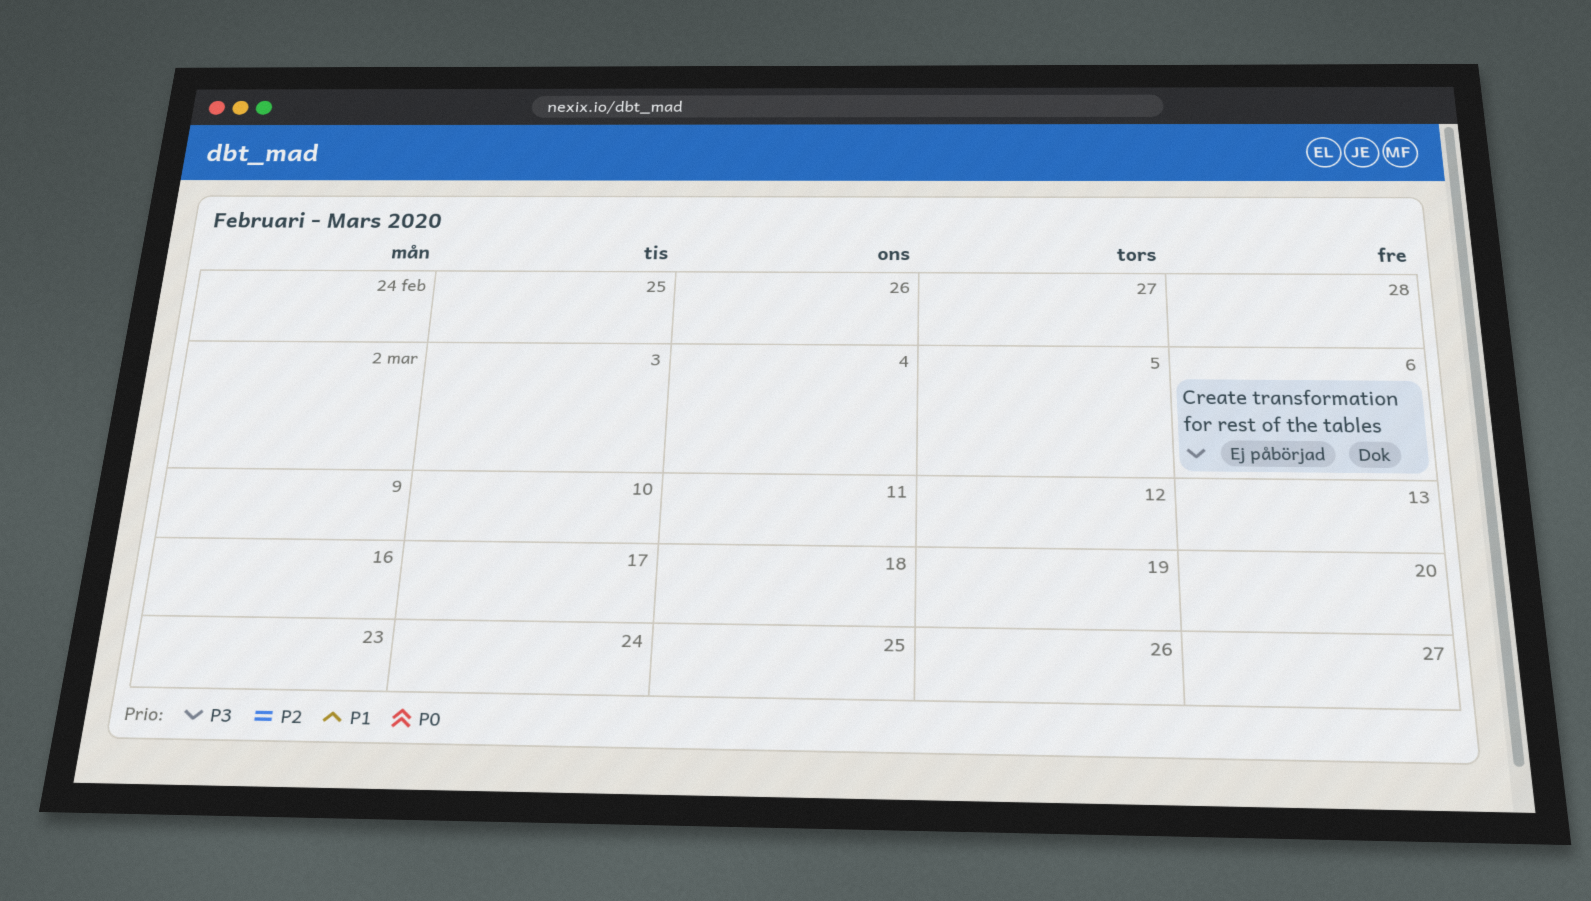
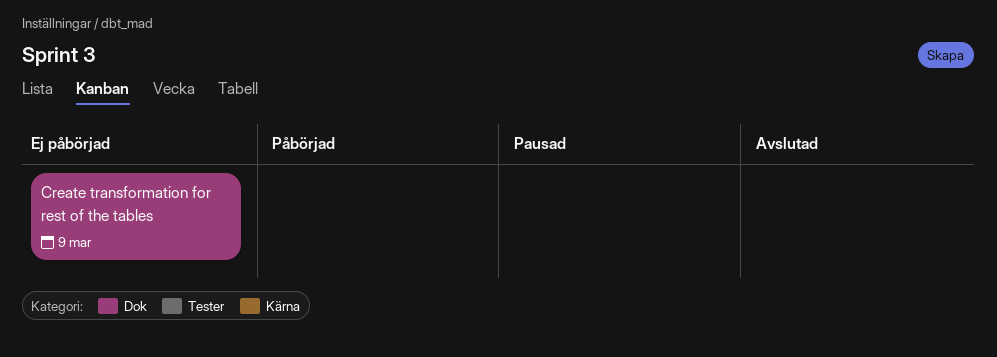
Create transformation for rest of the tables, due: Mar 6 -> Mar 9

